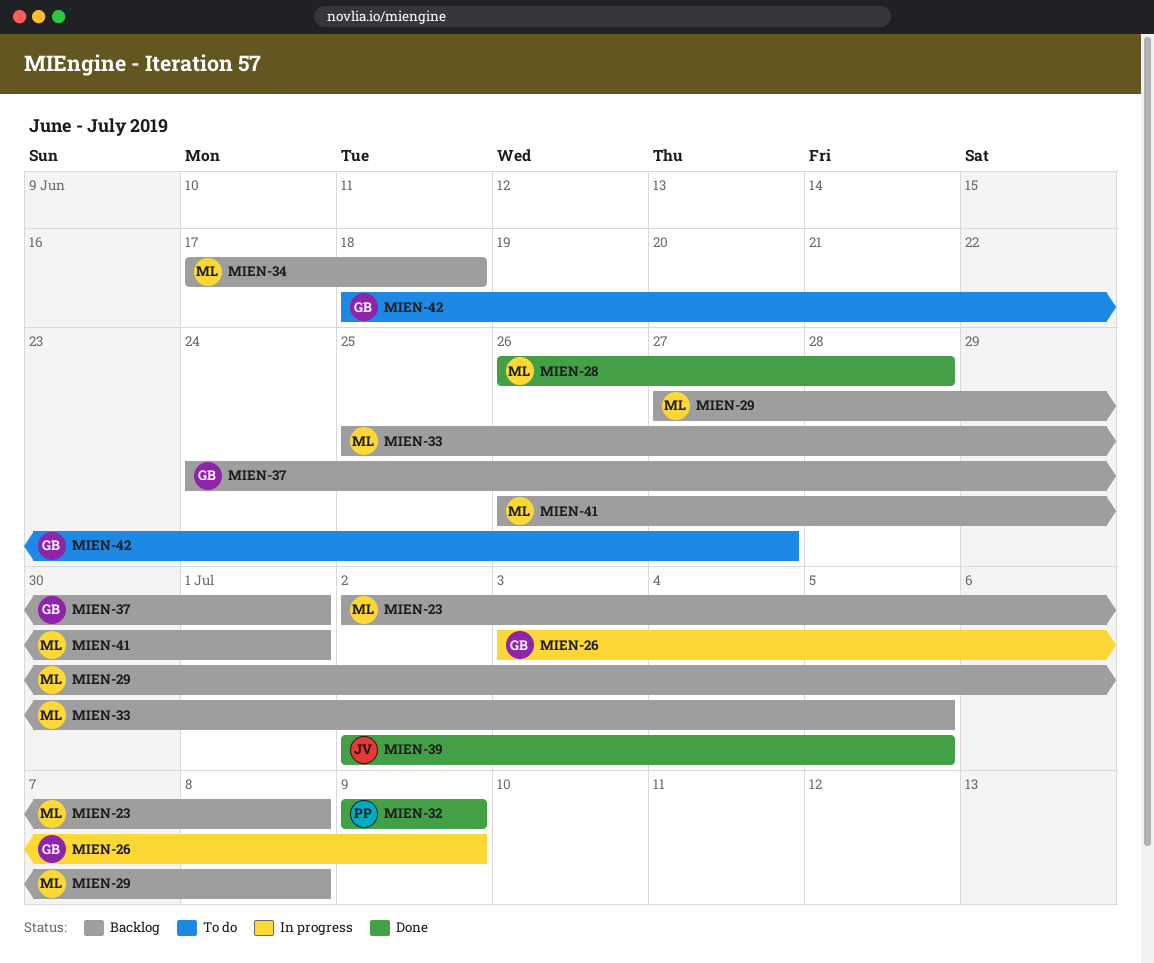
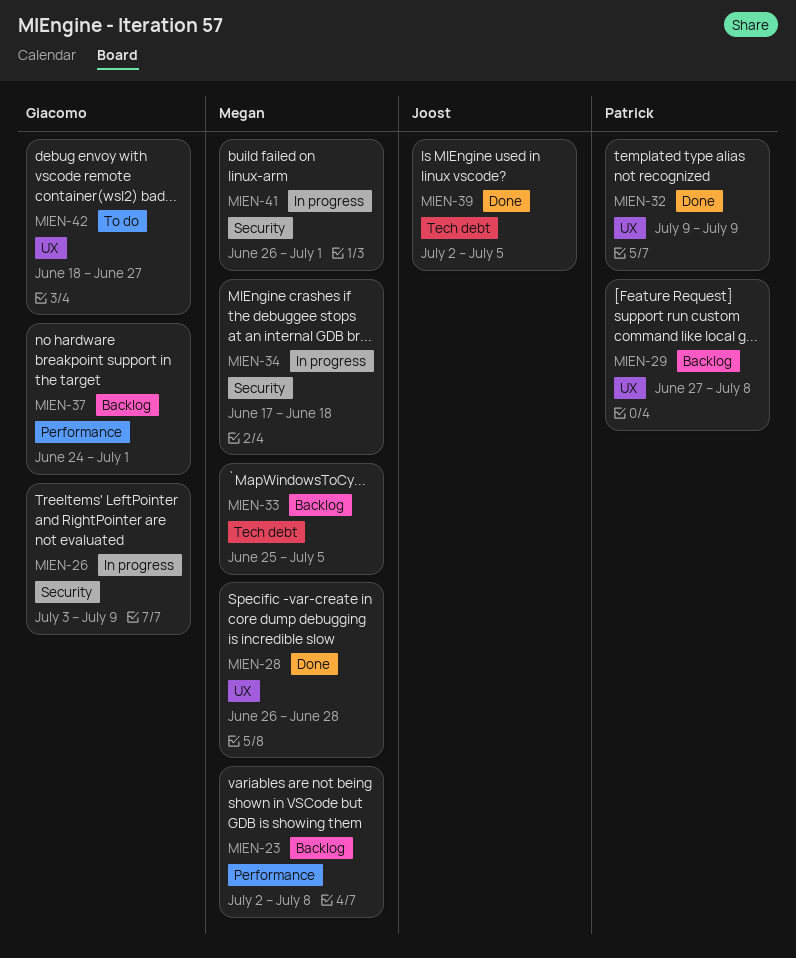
MIEN-29, owner: Megan -> Patrick
MIEN-34, status: Backlog -> In progress
MIEN-41, status: Backlog -> In progress

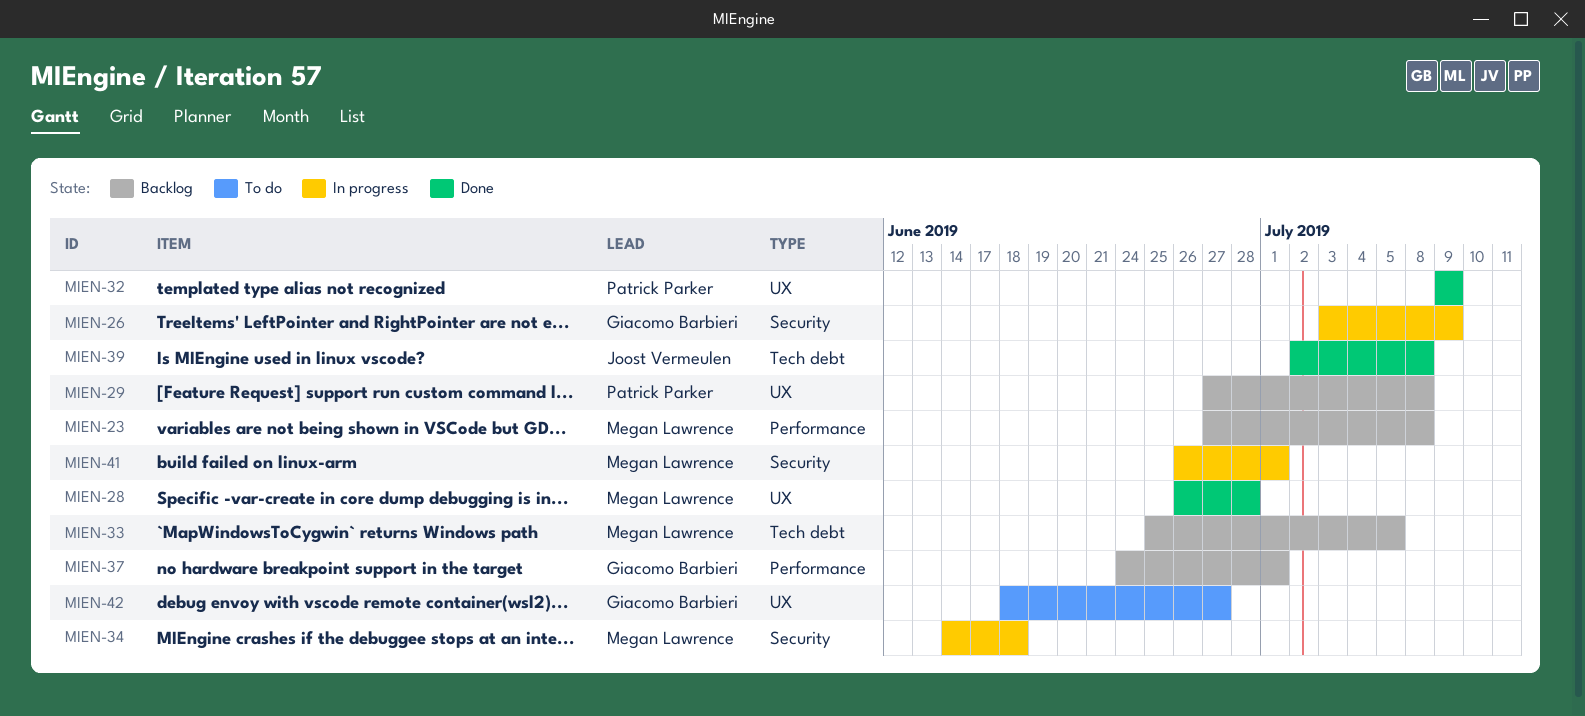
MIEN-23, start: Jul 2 -> Jun 27
MIEN-34, start: Jun 17 -> Jun 14
MIEN-39, due: Jul 5 -> Jul 8

